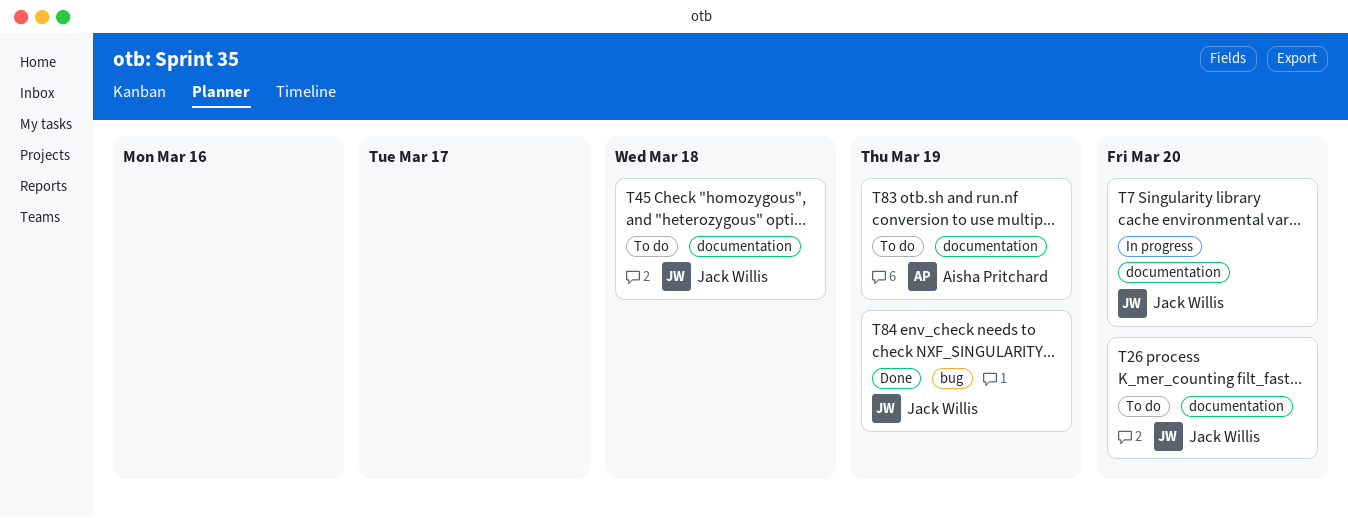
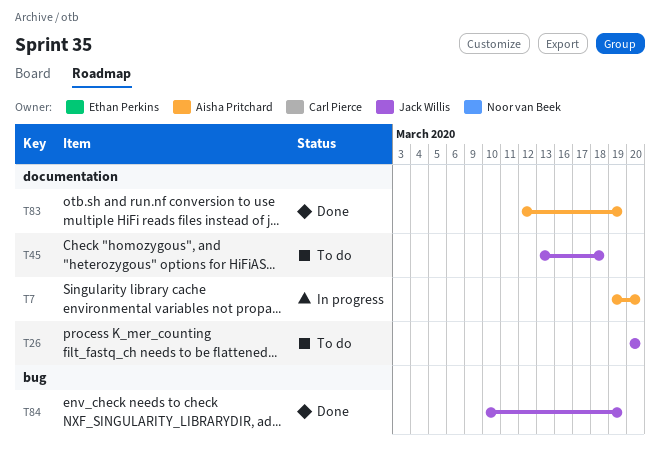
T7, owner: Jack Willis -> Aisha Pritchard
T83, status: To do -> Done

